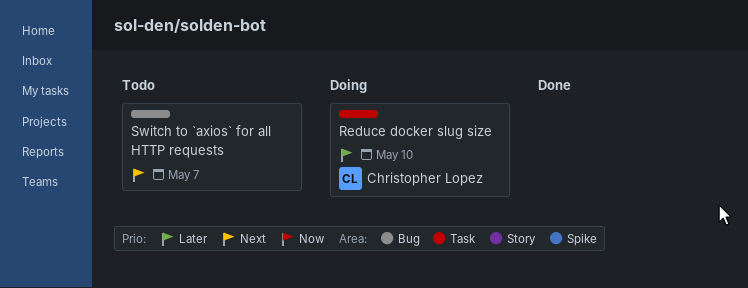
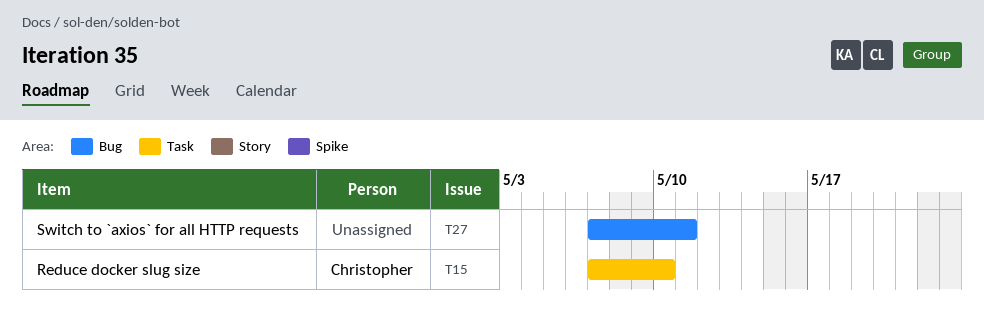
Switch to `axios` for all HTTP requests, due: May 7 -> May 11

